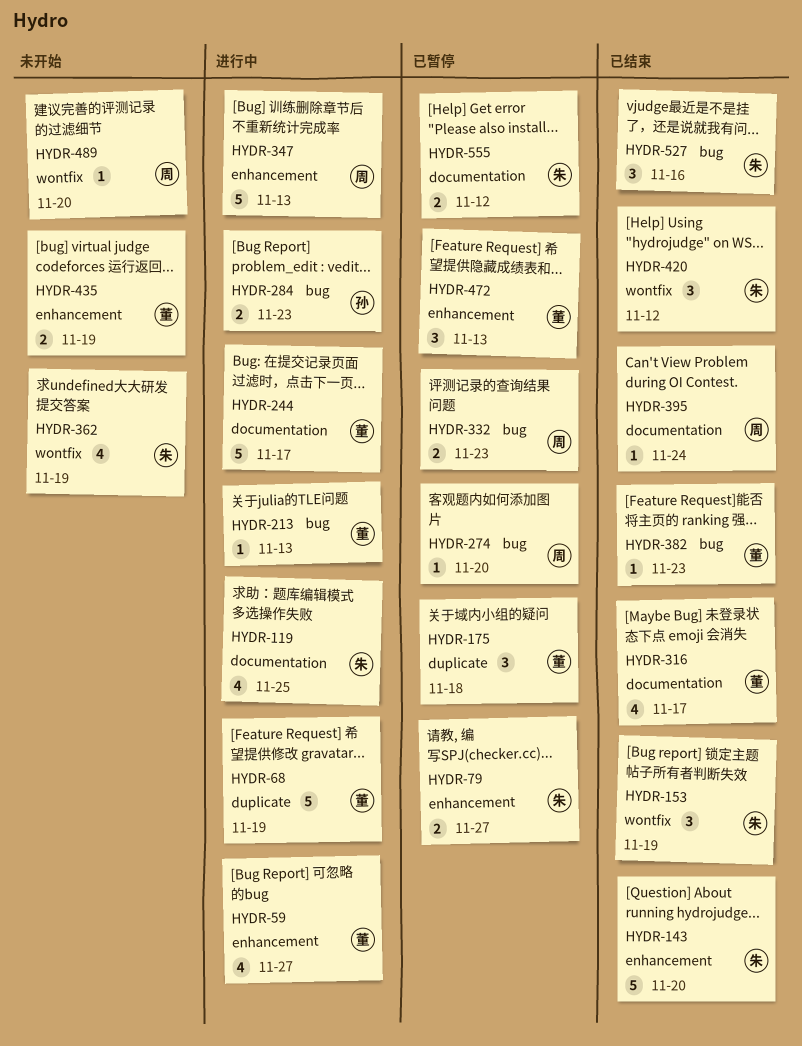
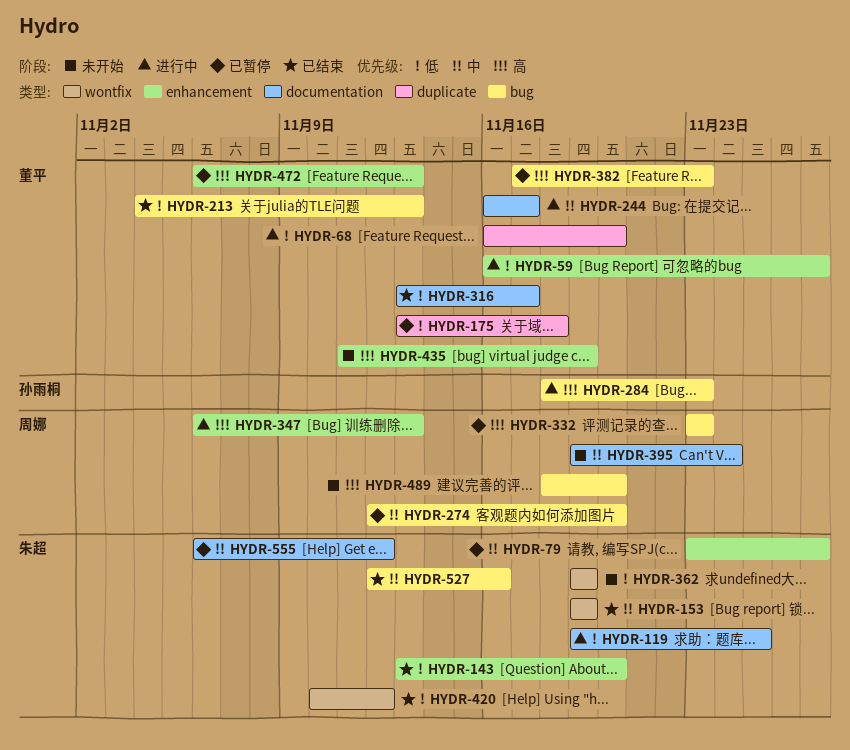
HYDR-68, due: Nov 19 -> Nov 20
HYDR-213, status: 进行中 -> 已结束
HYDR-382, status: 已结束 -> 已暂停
HYDR-395, status: 已结束 -> 未开始
HYDR-489, label: wontfix -> bug

